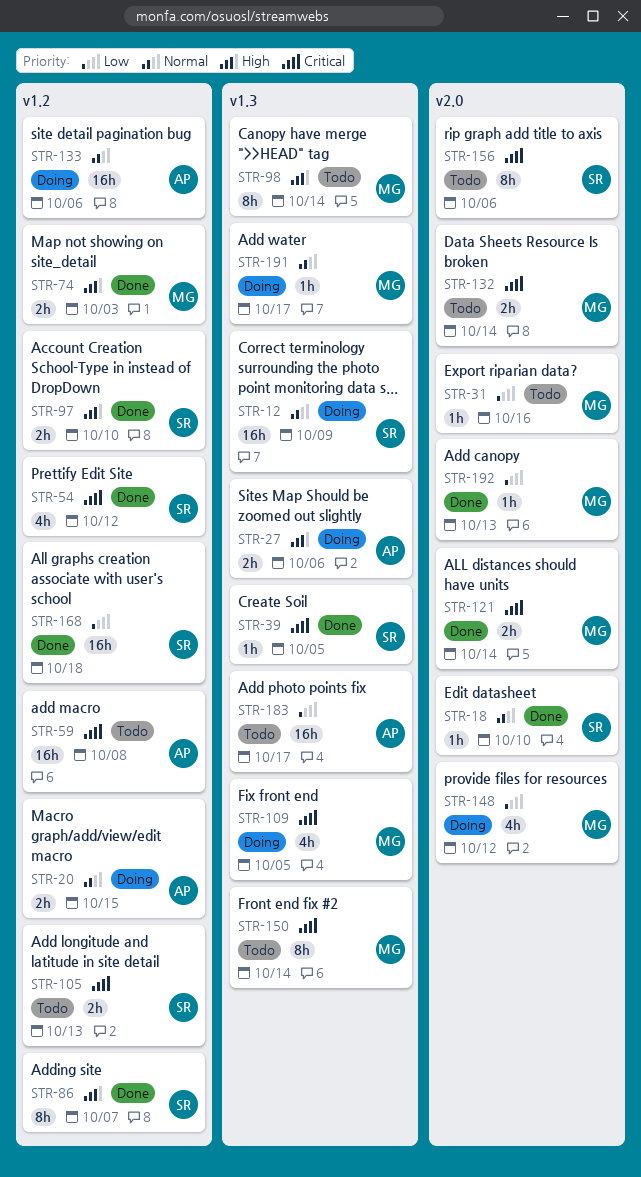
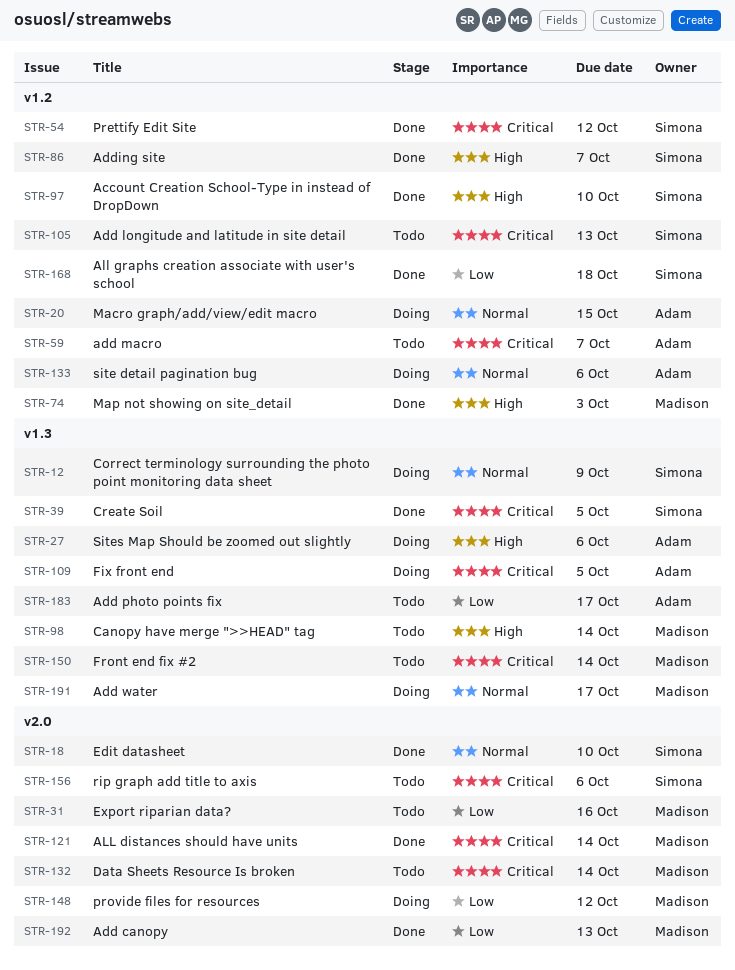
STR-59, due: Oct 8 -> Oct 7
STR-109, owner: Madison -> Adam

